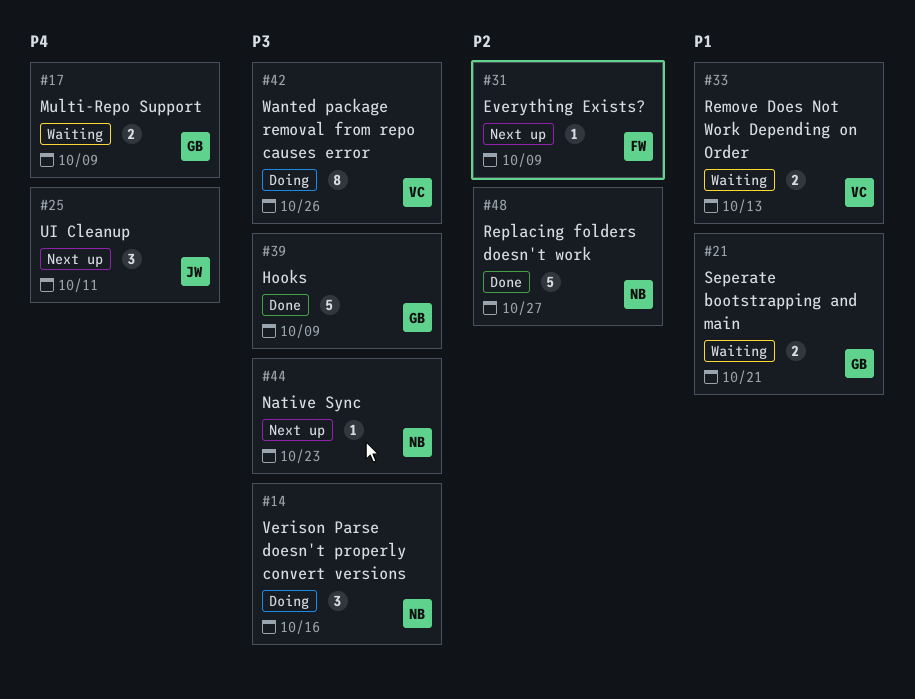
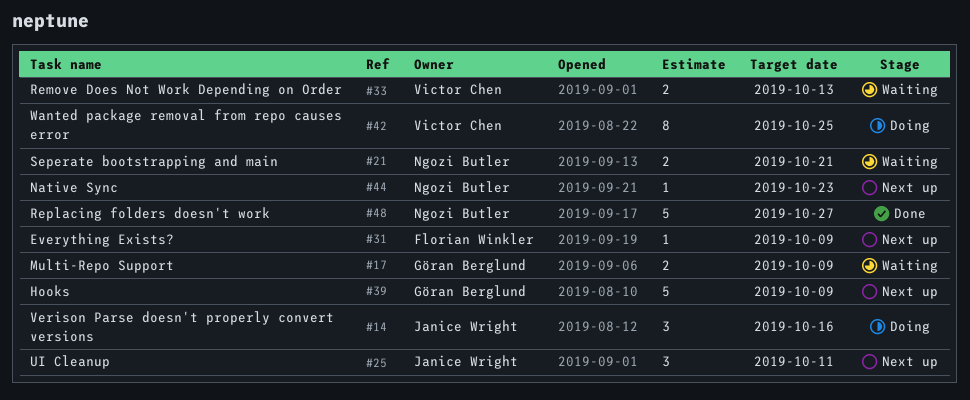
#14, owner: Ngozi Butler -> Janice Wright
#21, owner: Göran Berglund -> Ngozi Butler
#39, status: Done -> Next up
#42, due: Oct 26 -> Oct 25

